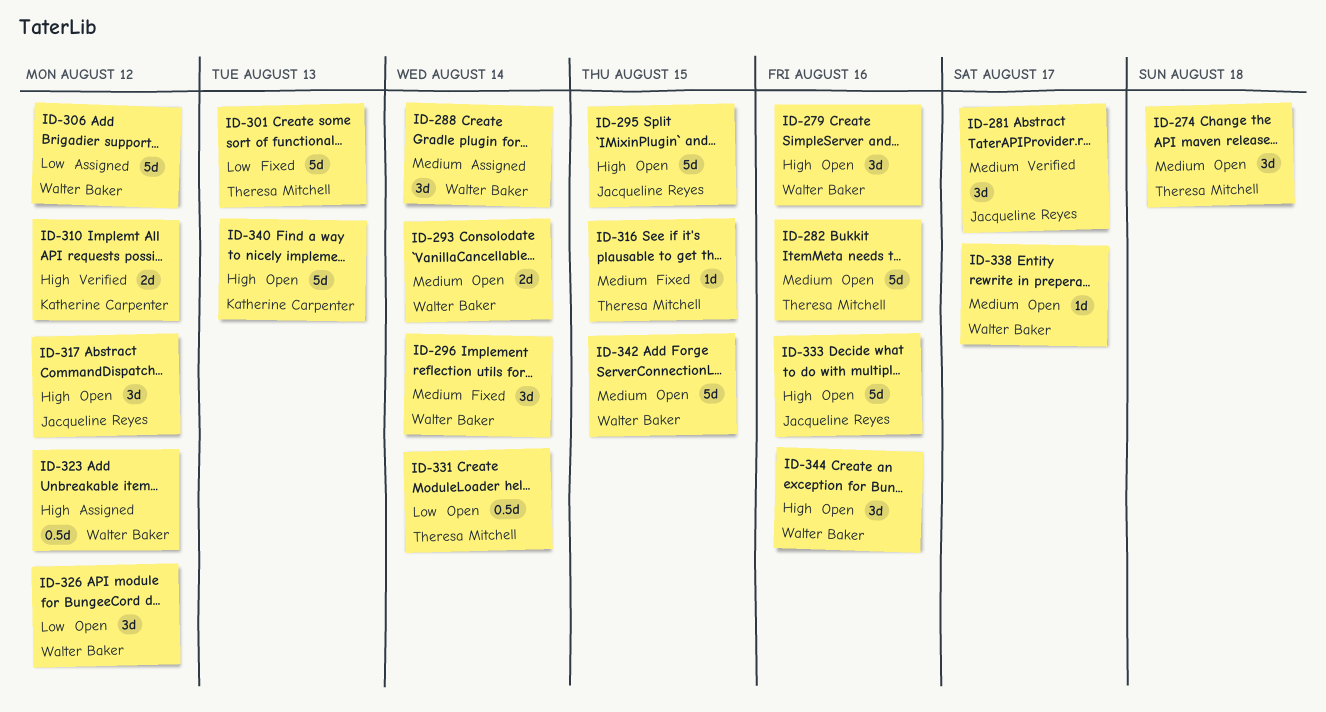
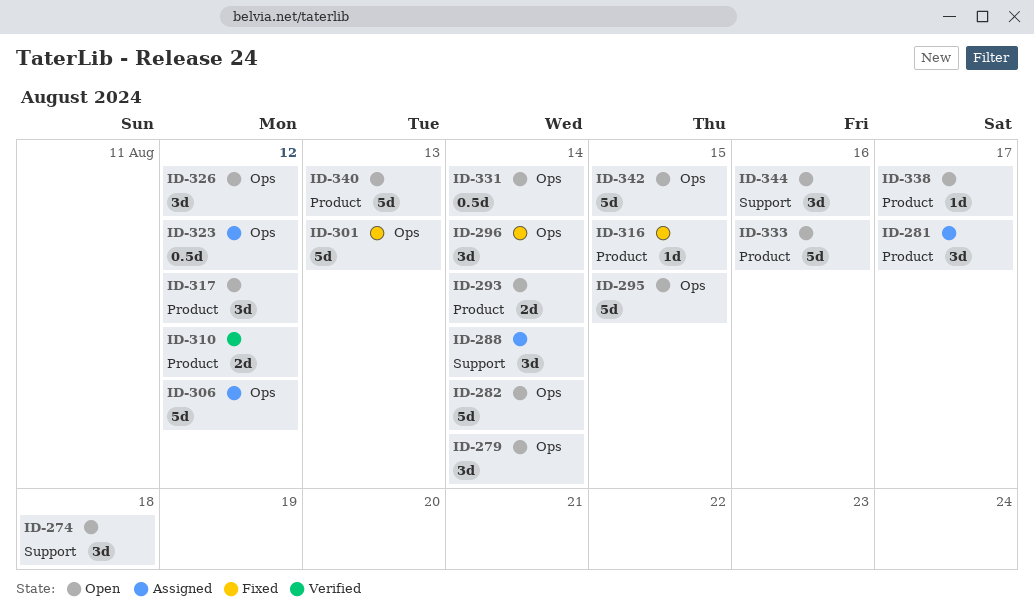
ID-279, due: Aug 16 -> Aug 14
ID-281, status: Verified -> Assigned
ID-282, due: Aug 16 -> Aug 14

